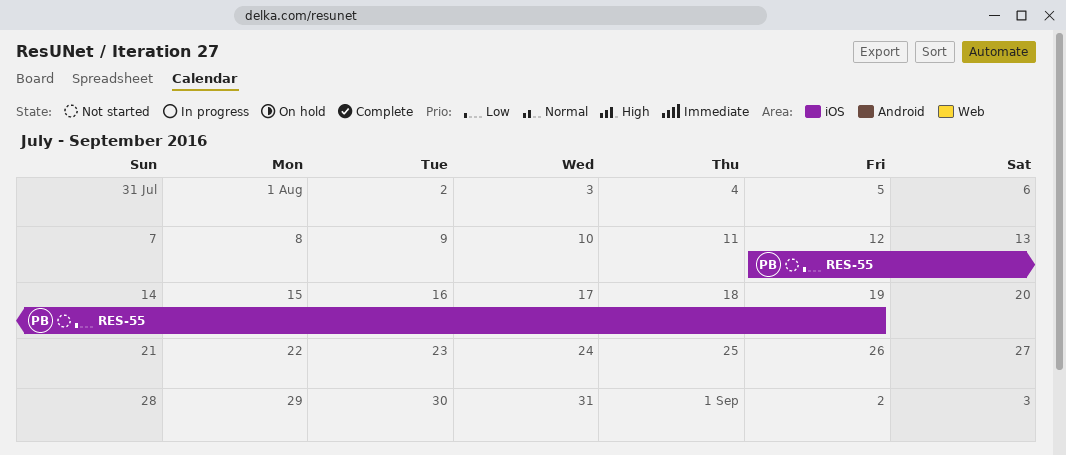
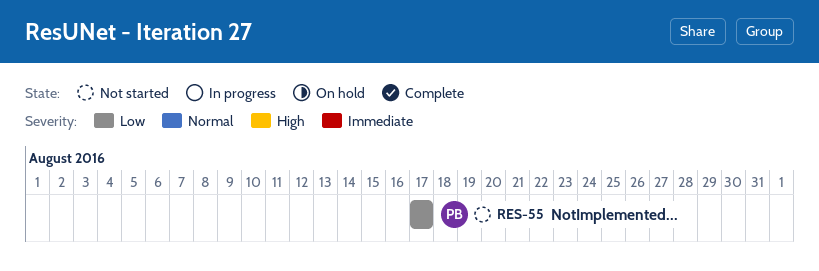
RES-55, start: Aug 12 -> Aug 17
RES-55, due: Aug 19 -> Aug 17

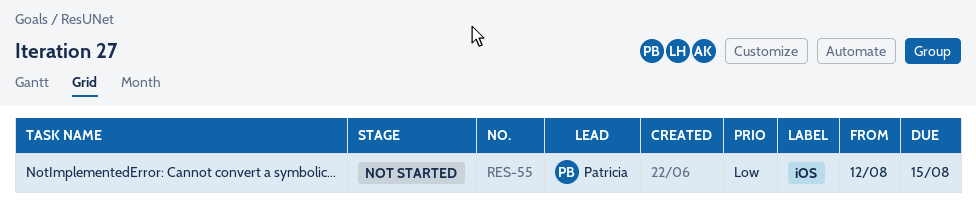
RES-55, start: Aug 17 -> Aug 12
RES-55, due: Aug 17 -> Aug 15

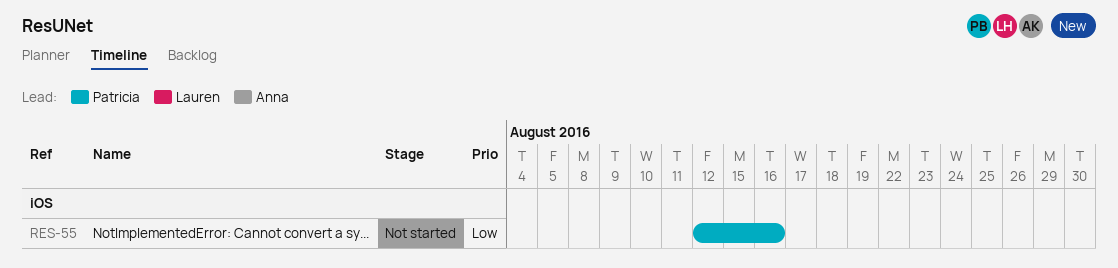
RES-55, due: Aug 15 -> Aug 16

